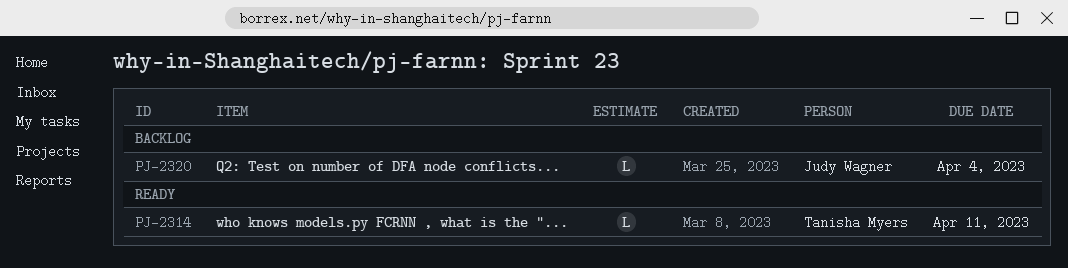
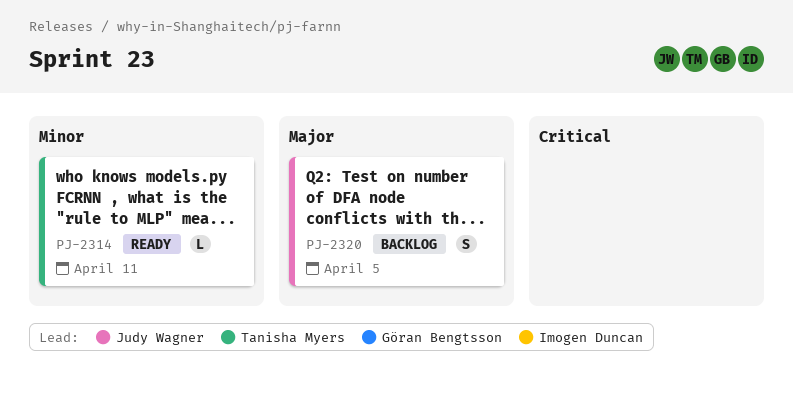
PJ-2320, estimate: L -> S
PJ-2320, due: Apr 4 -> Apr 5

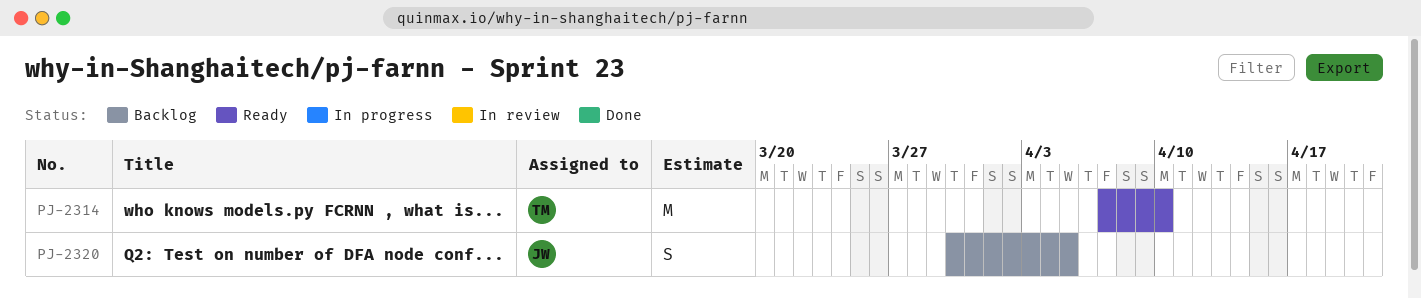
PJ-2314, estimate: L -> M
PJ-2314, due: Apr 11 -> Apr 10

